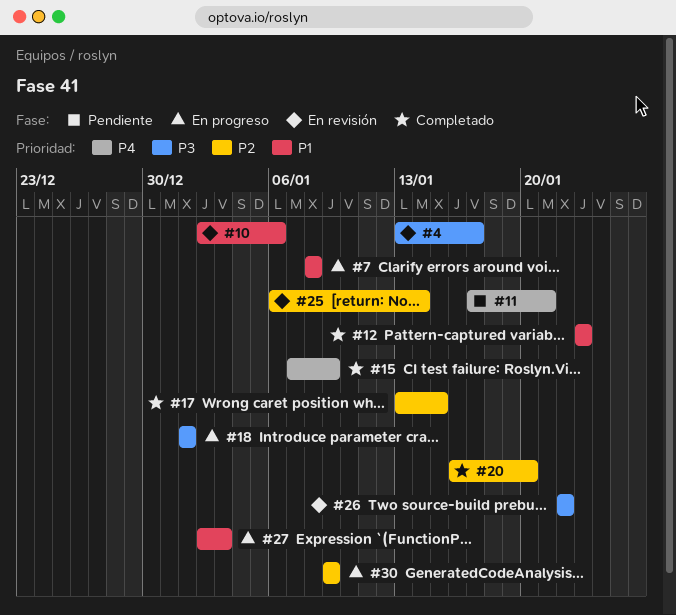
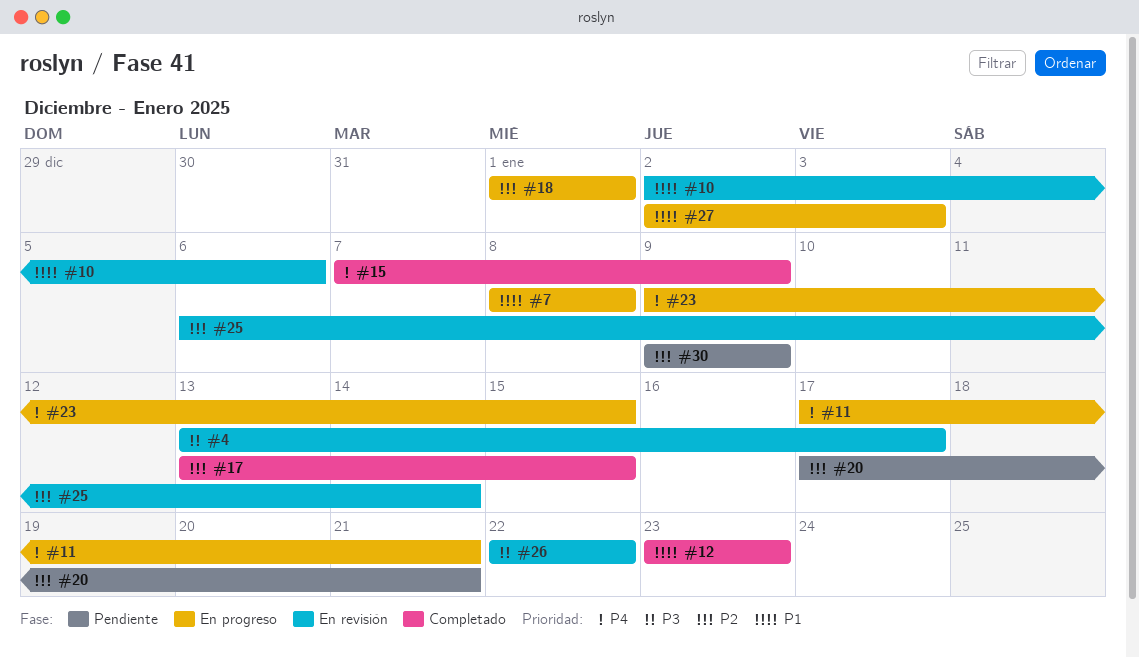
#11, status: Pendiente -> En progreso
#18, priority: P3 -> P2
#20, status: Completado -> Pendiente
#20, start: Jan 16 -> Jan 17
#20, due: Jan 20 -> Jan 21
#23: none -> present
#30, status: En progreso -> Pendiente

